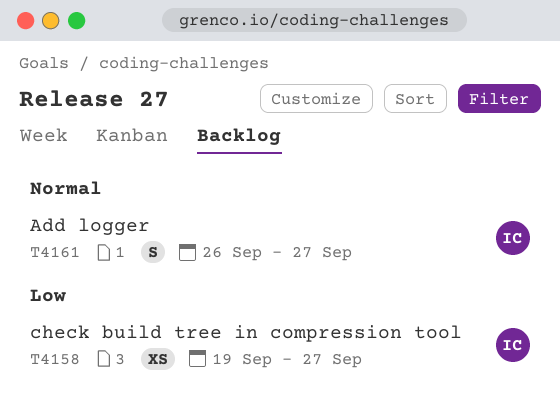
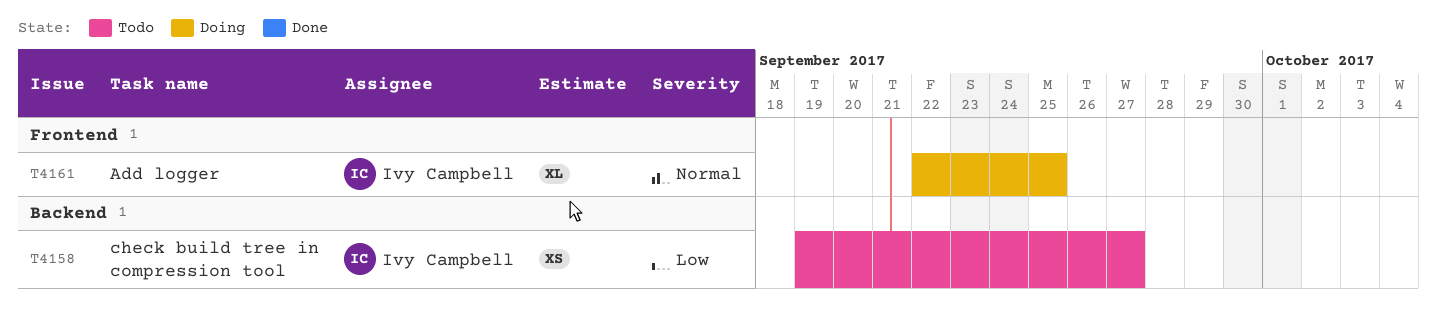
T4161, estimate: S -> XL
T4161, start: Sep 26 -> Sep 22
T4161, due: Sep 27 -> Sep 25

